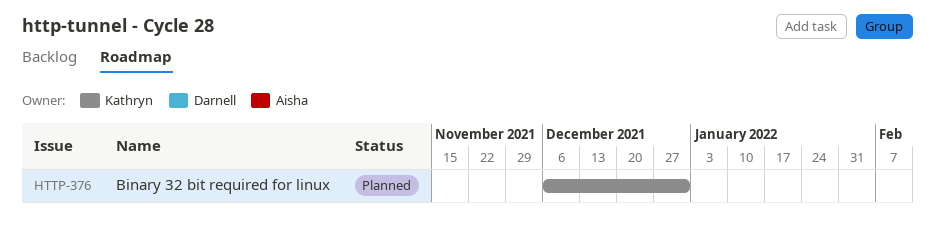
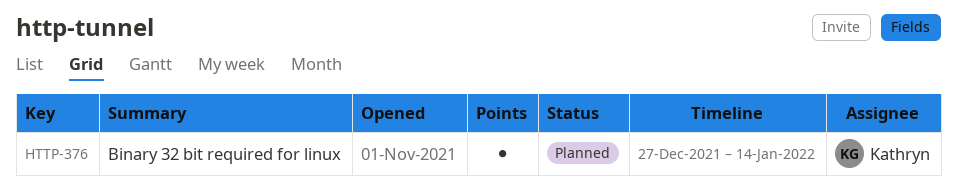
HTTP-376, start: Dec 6 -> Dec 27
HTTP-376, due: Dec 31 -> Jan 14

